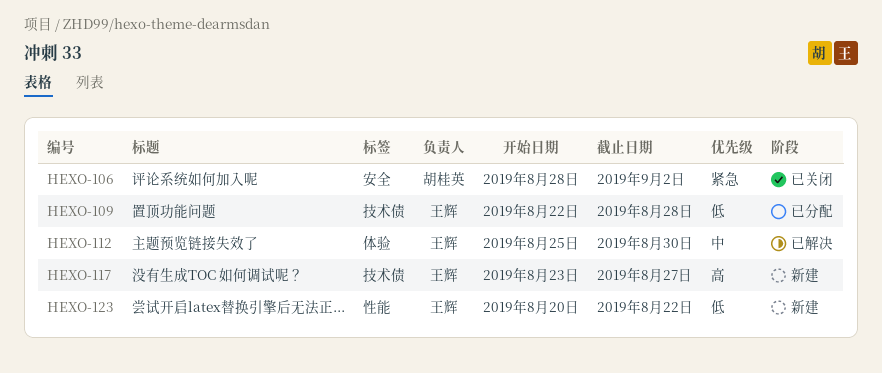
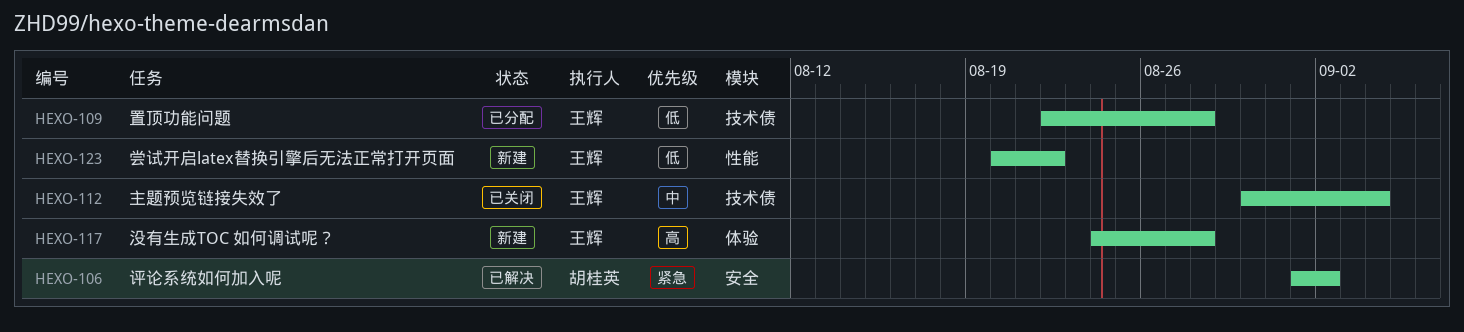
HEXO-106, status: 已关闭 -> 已解决
HEXO-106, start: Aug 28 -> Sep 1
HEXO-112, status: 已解决 -> 已关闭
HEXO-112, label: 体验 -> 技术债
HEXO-112, start: Aug 25 -> Aug 30
HEXO-112, due: Aug 30 -> Sep 4
HEXO-117, label: 技术债 -> 体验
HEXO-117, start: Aug 23 -> Aug 24
HEXO-117, due: Aug 27 -> Aug 28

